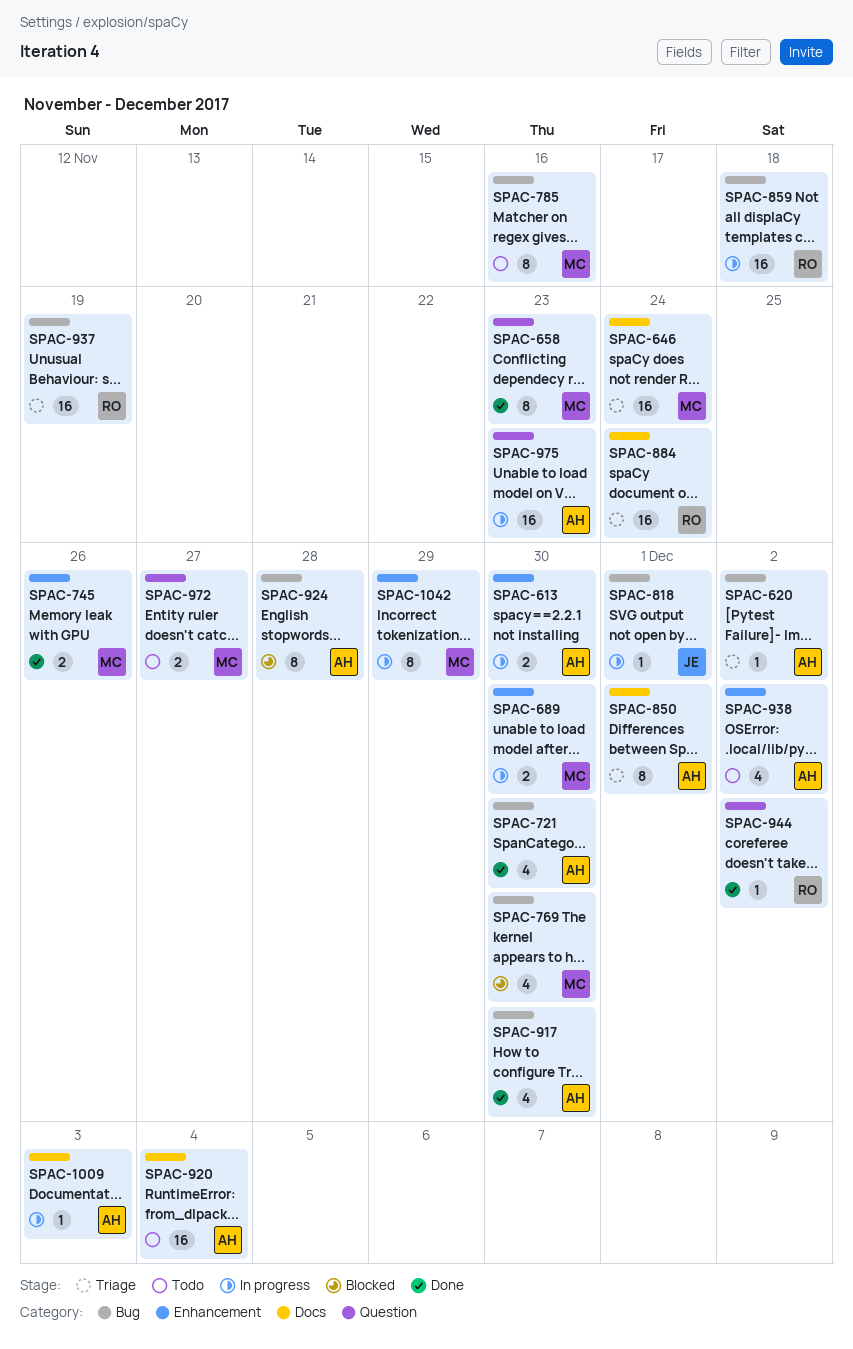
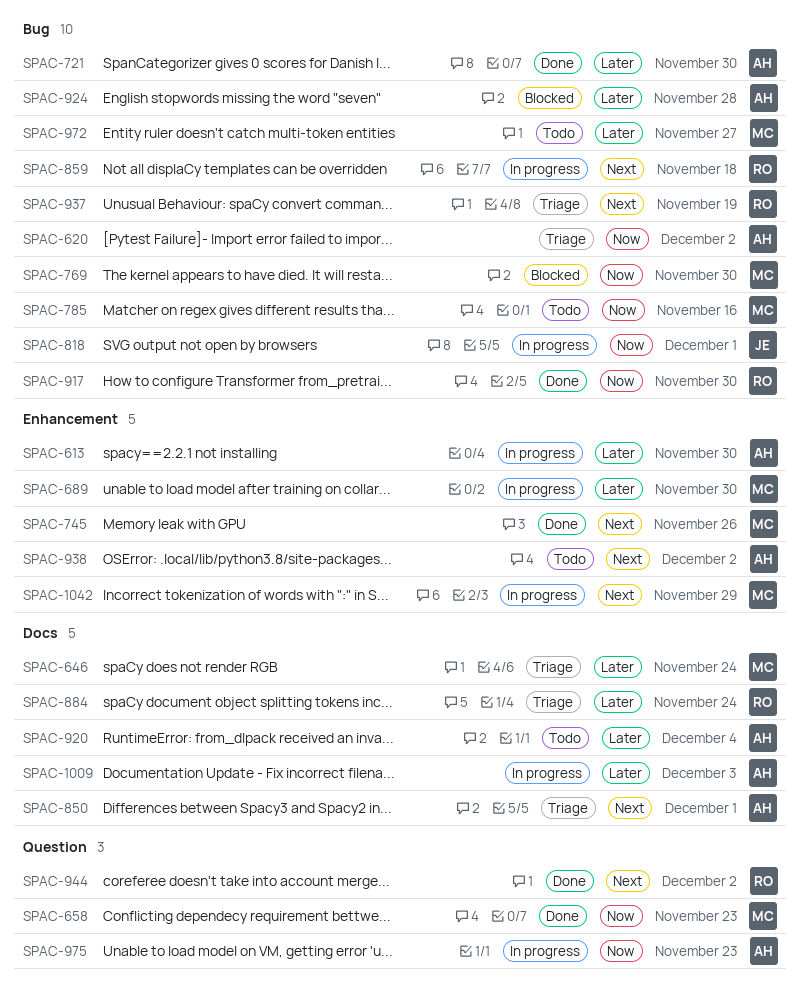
SPAC-917, owner: AH -> RO
SPAC-972, label: Question -> Bug

